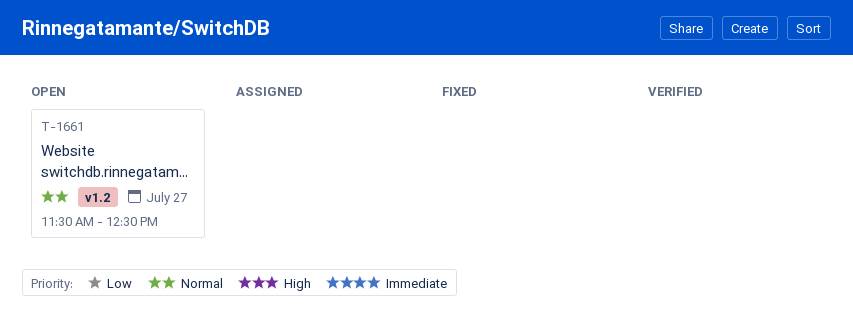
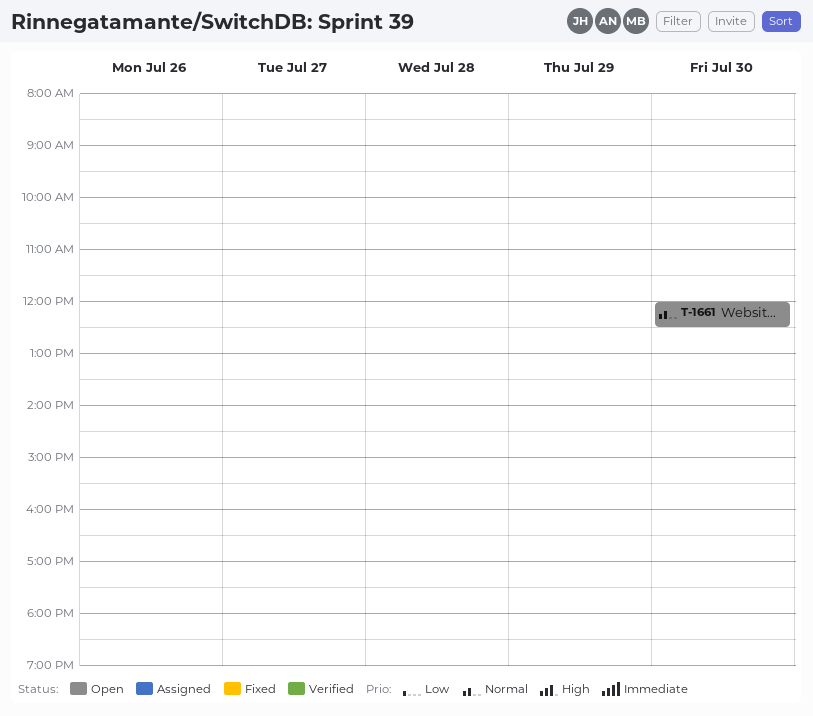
T-1661, day: Jul 27 -> Jul 30
T-1661, begins: 11:30 -> 12:00

